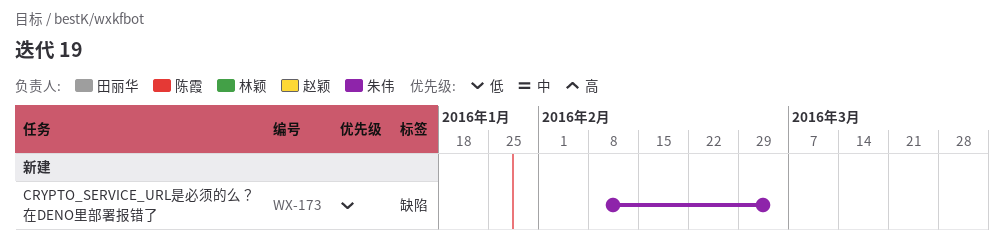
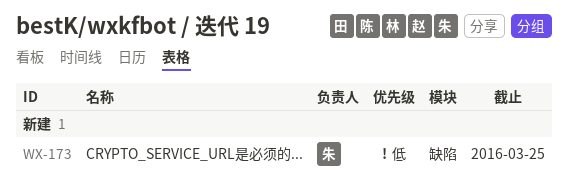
WX-173, due: Mar 4 -> Mar 25

